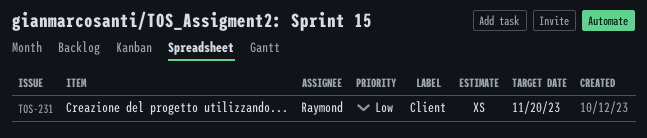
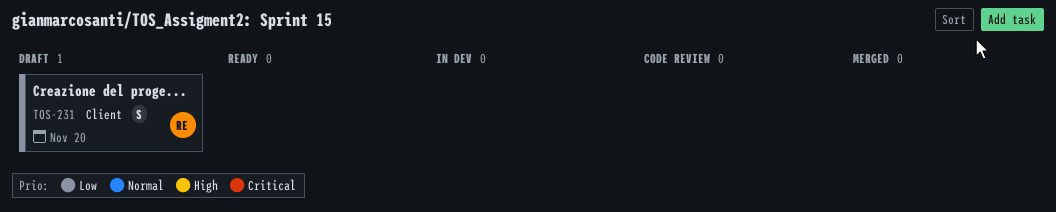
TOS-231, estimate: XS -> S

